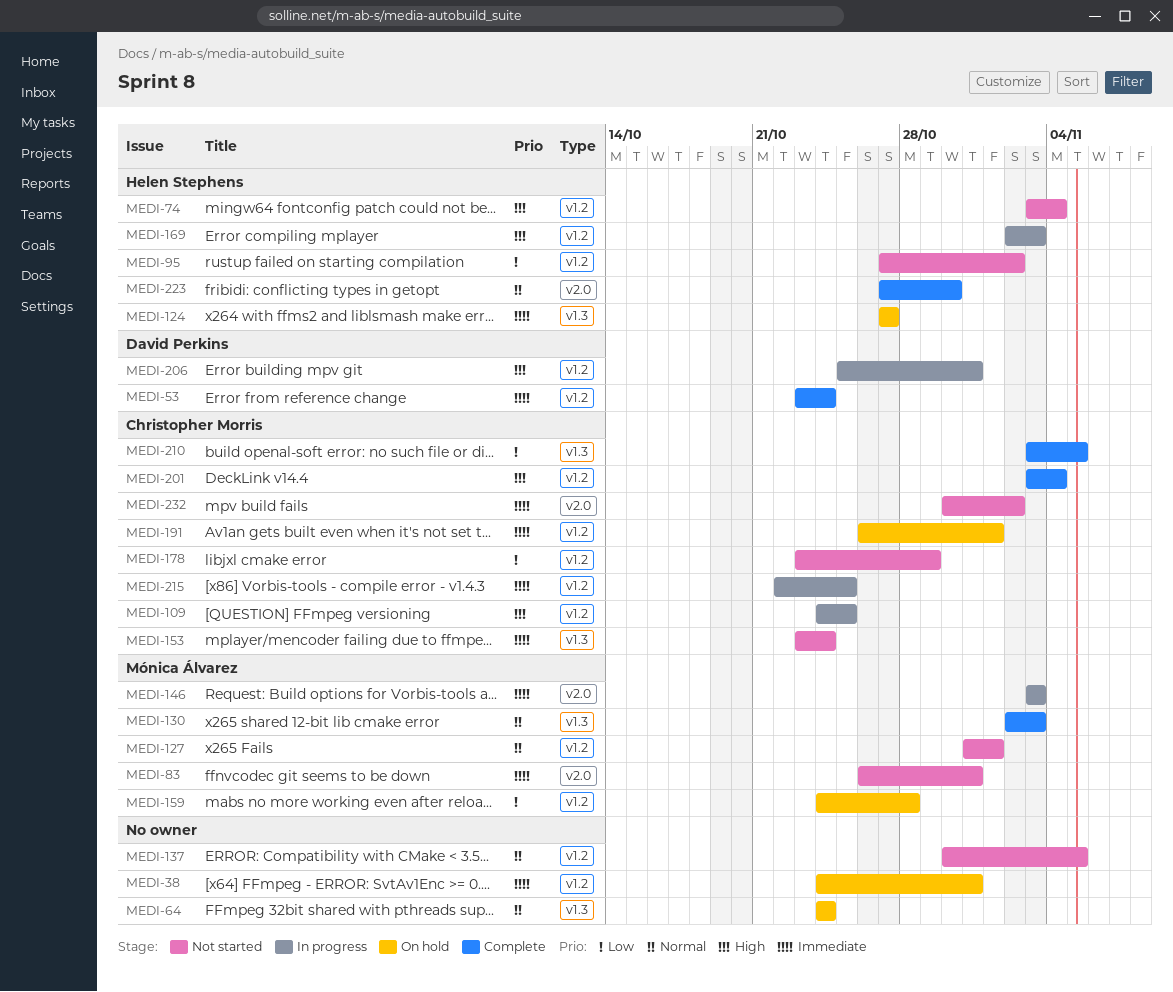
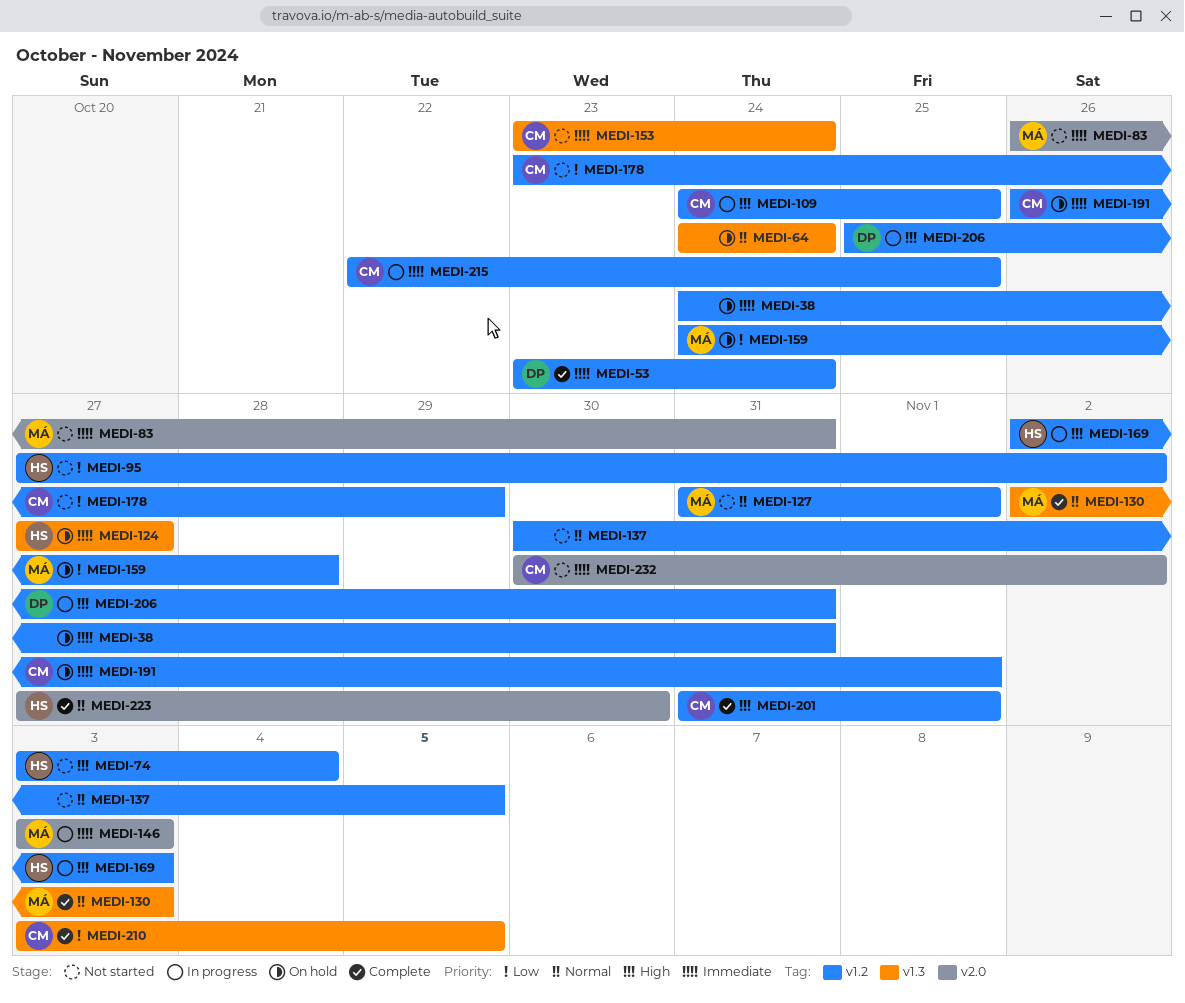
MEDI-201, start: Nov 3 -> Oct 31
MEDI-201, due: Nov 4 -> Nov 1

